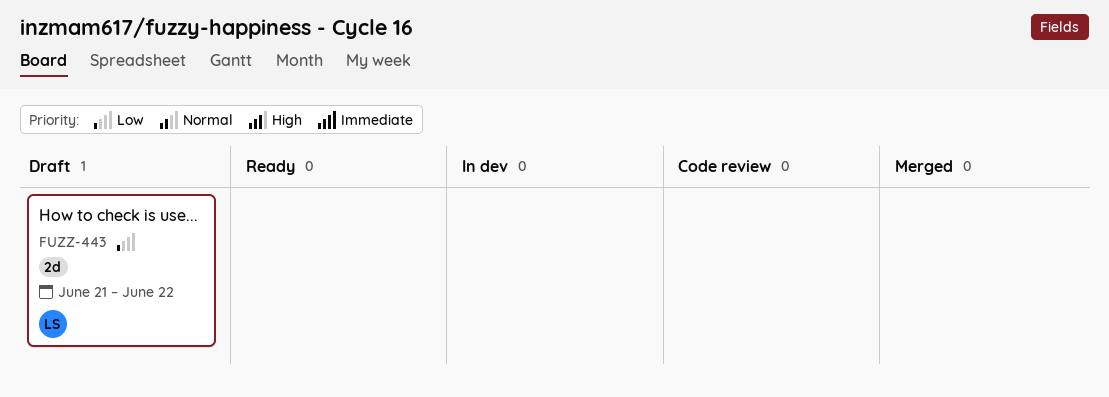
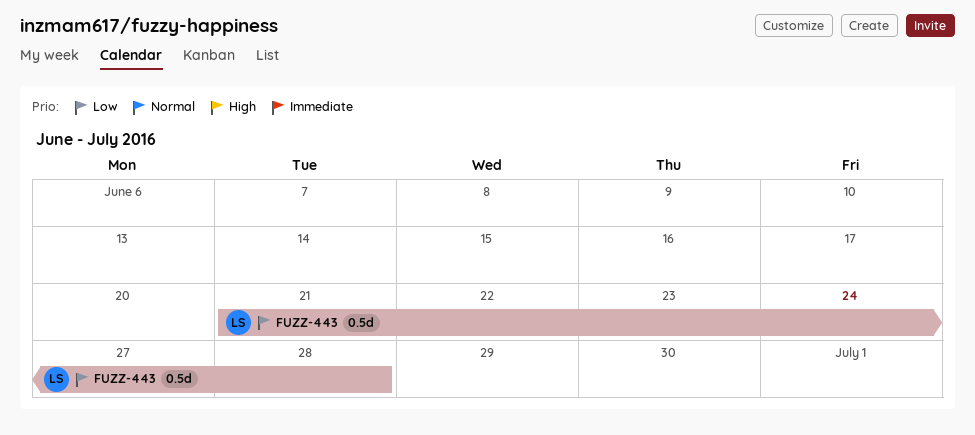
FUZZ-443, estimate: 2d -> 0.5d
FUZZ-443, due: Jun 22 -> Jun 28

